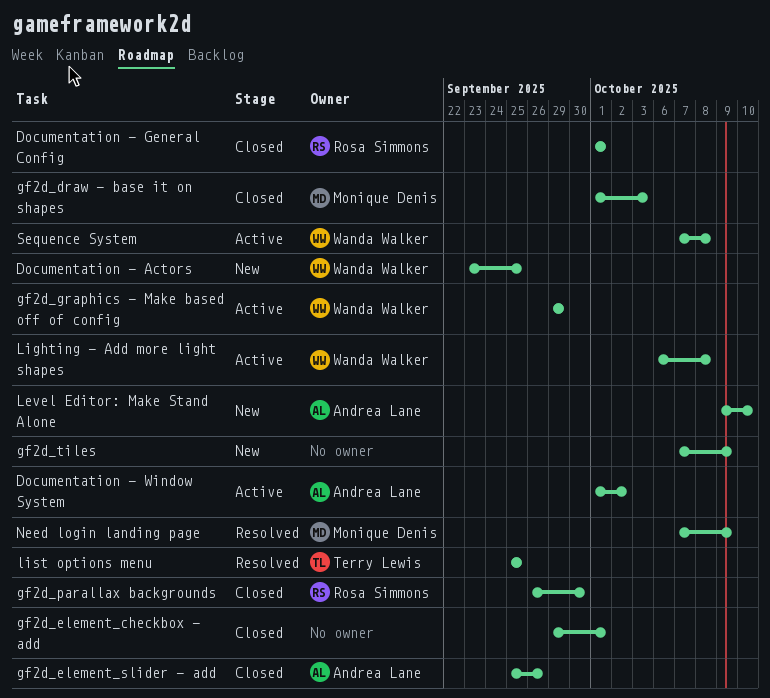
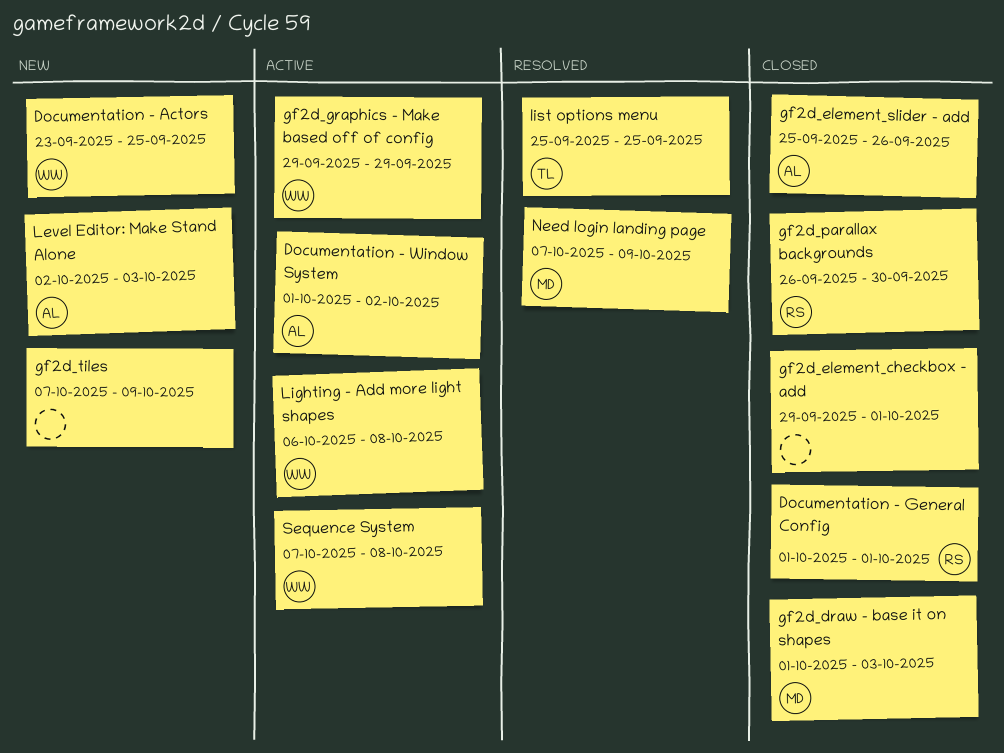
Level Editor: Make Stand Alone, start: Oct 9 -> Oct 2
Level Editor: Make Stand Alone, due: Oct 10 -> Oct 3

